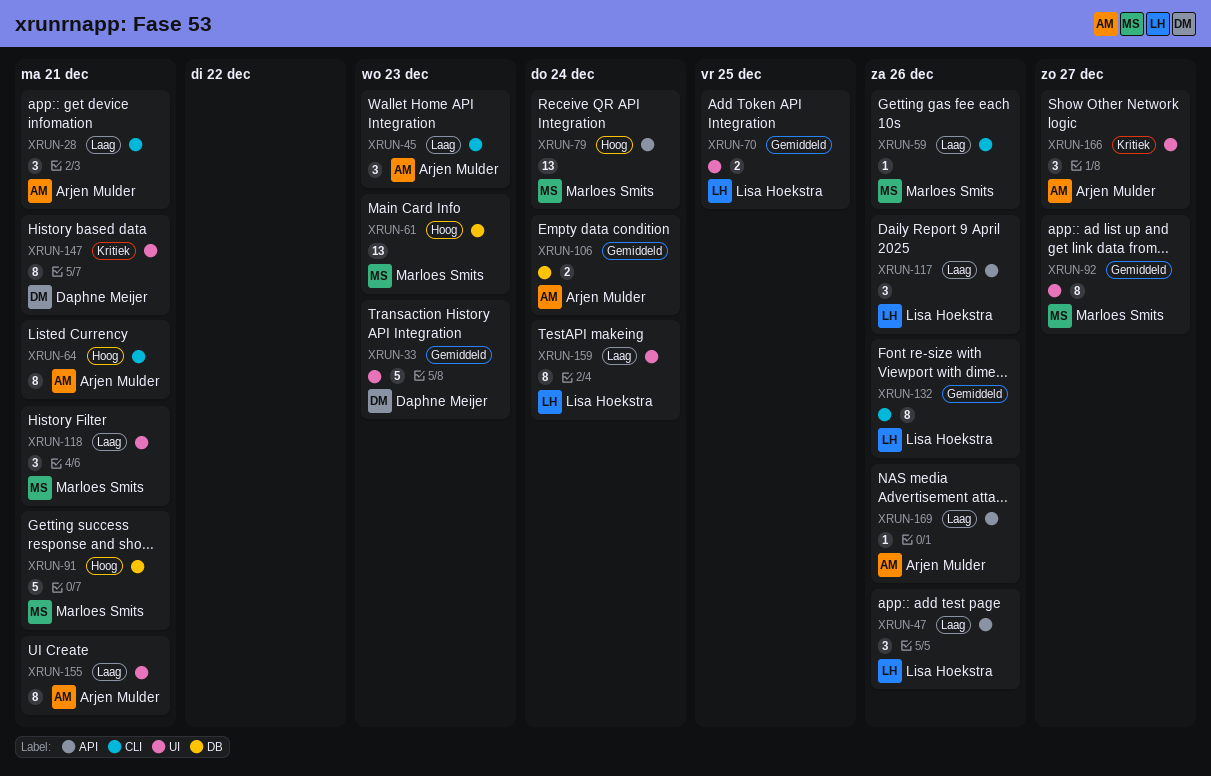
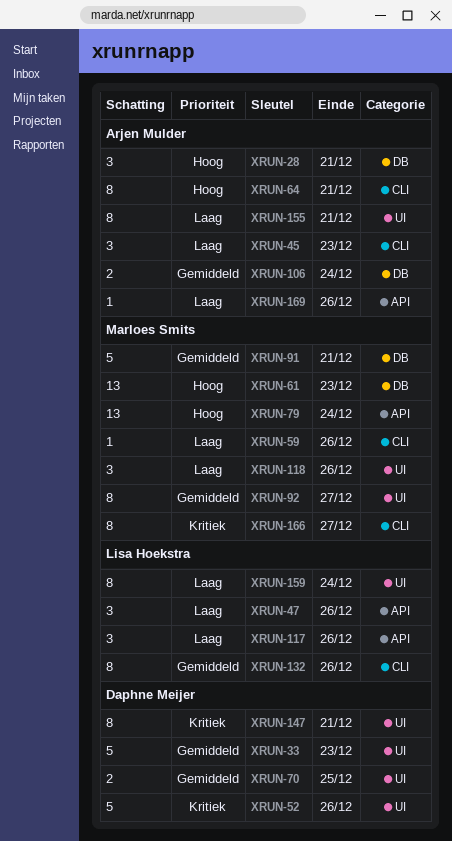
XRUN-28, priority: Laag -> Hoog
XRUN-28, label: CLI -> DB
XRUN-52: none -> present
XRUN-70, owner: Lisa Hoekstra -> Daphne Meijer
XRUN-91, priority: Hoog -> Gemiddeld
XRUN-118, due: Dec 21 -> Dec 26
XRUN-166, owner: Arjen Mulder -> Marloes Smits
XRUN-166, label: UI -> CLI
XRUN-166, estimate: 3 -> 8

